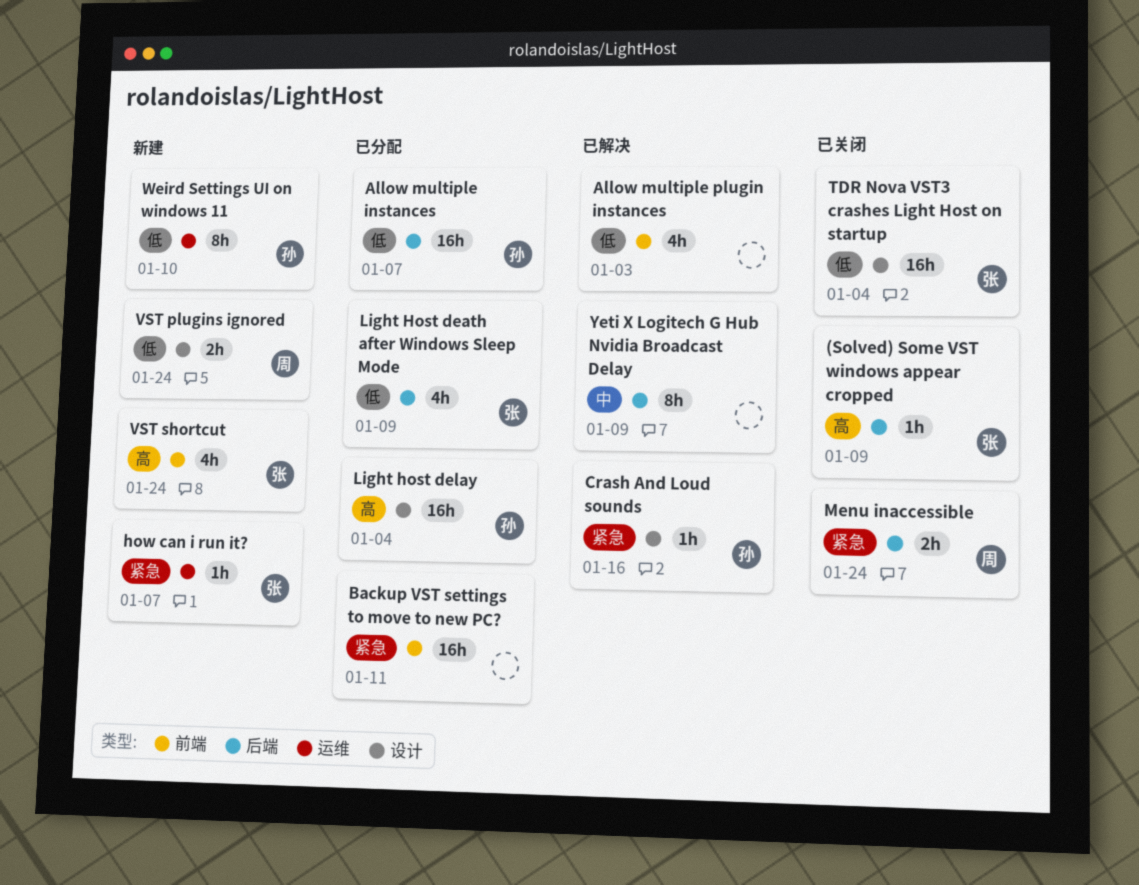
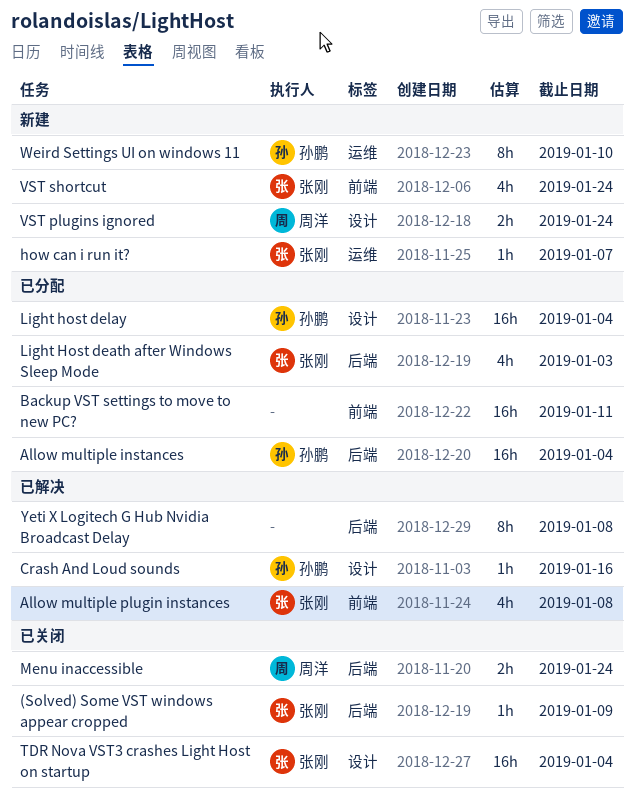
Allow multiple instances, due: Jan 7 -> Jan 4
Allow multiple plugin instances, owner: none -> 张刚
Allow multiple plugin instances, due: Jan 3 -> Jan 8
Light Host death after Windows Sleep Mode, due: Jan 9 -> Jan 3
Yeti X Logitech G Hub Nvidia Broadcast Delay, due: Jan 9 -> Jan 8

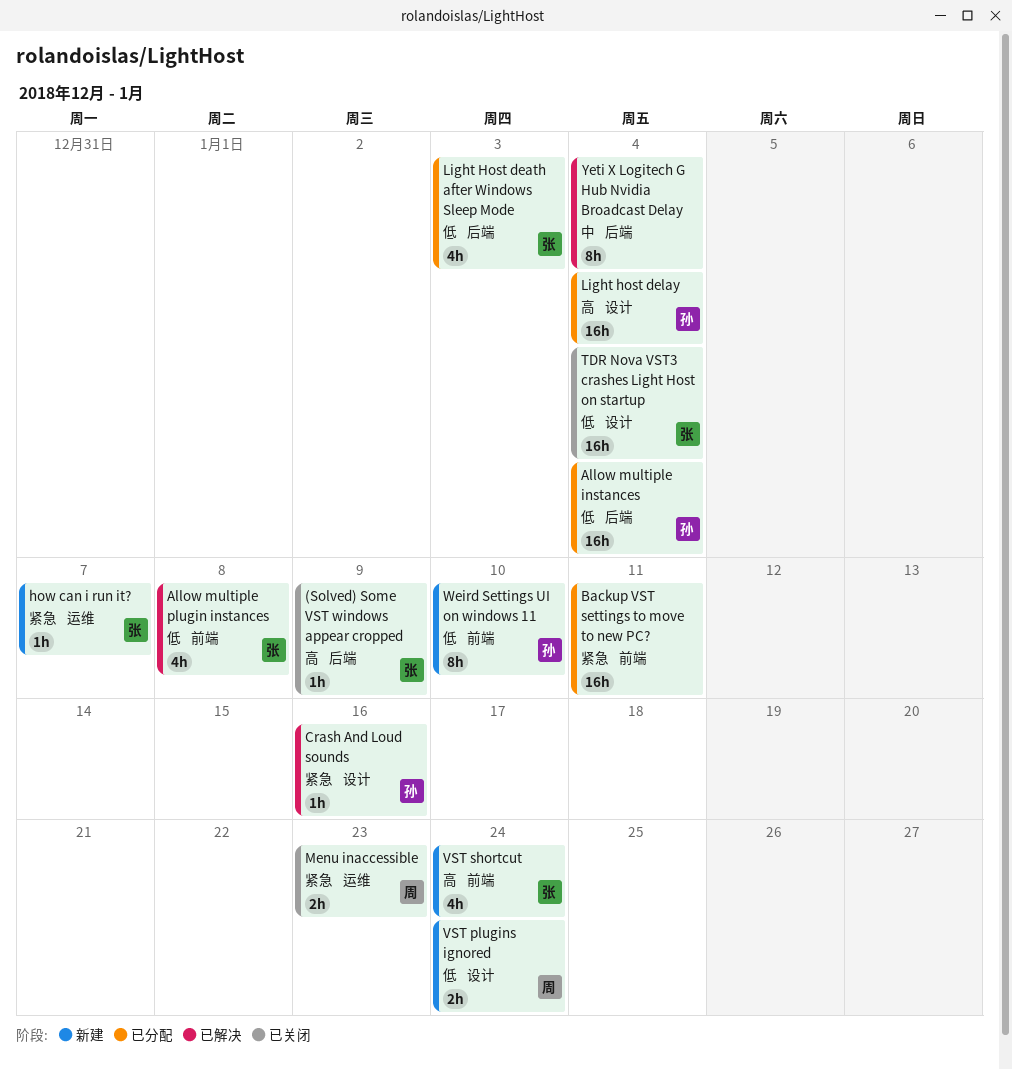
Menu inaccessible, label: 后端 -> 运维
Menu inaccessible, due: Jan 24 -> Jan 23
Weird Settings UI on windows 11, label: 运维 -> 前端
Yeti X Logitech G Hub Nvidia Broadcast Delay, due: Jan 8 -> Jan 4

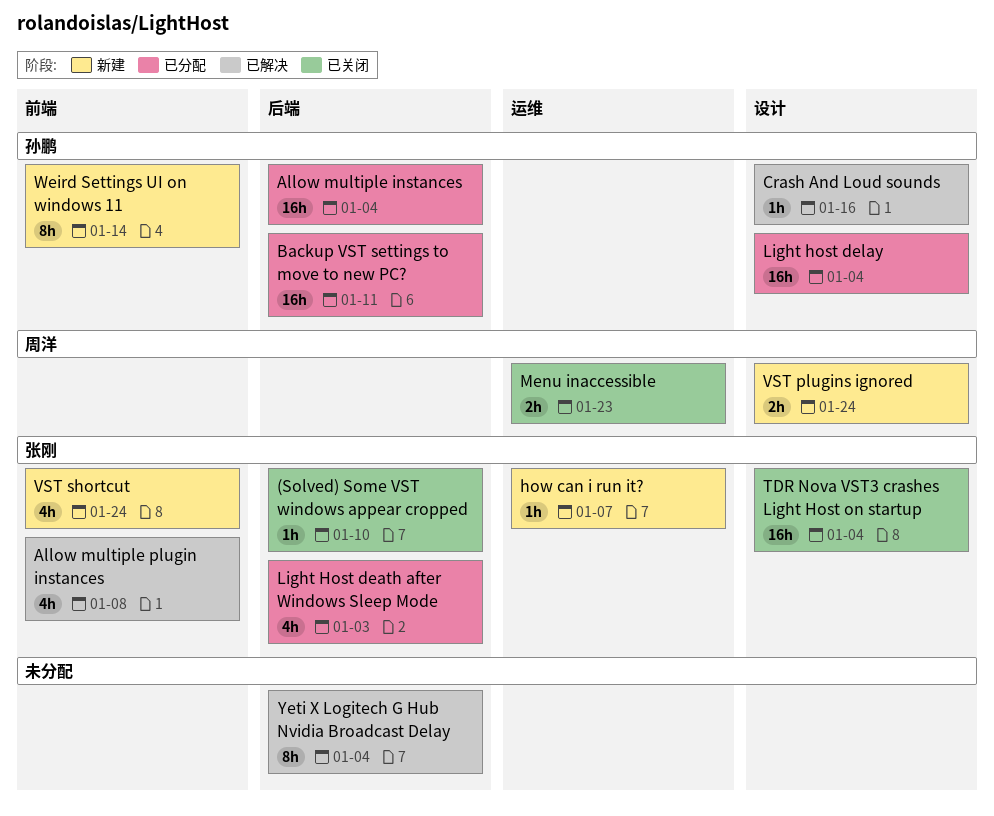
(Solved) Some VST windows appear cropped, due: Jan 9 -> Jan 10
Backup VST settings to move to new PC?, owner: none -> 孙鹏
Backup VST settings to move to new PC?, label: 前端 -> 后端
Weird Settings UI on windows 11, due: Jan 10 -> Jan 14

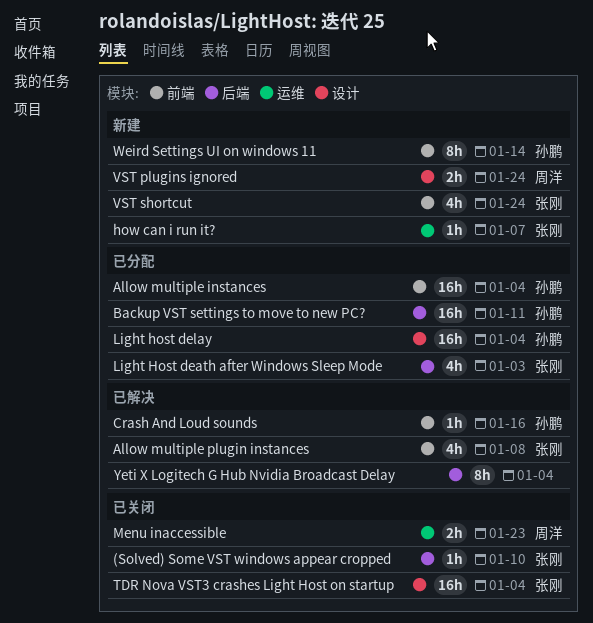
Allow multiple instances, label: 后端 -> 前端
Crash And Loud sounds, label: 设计 -> 前端

